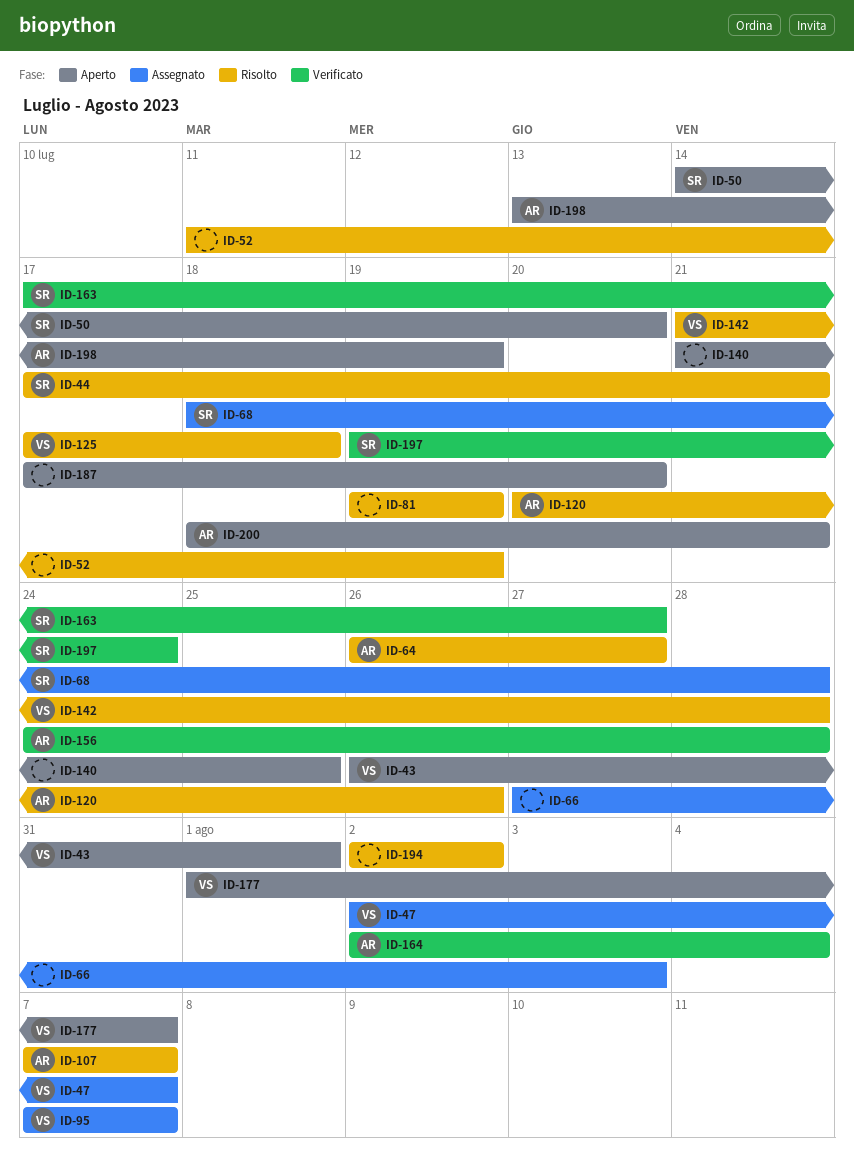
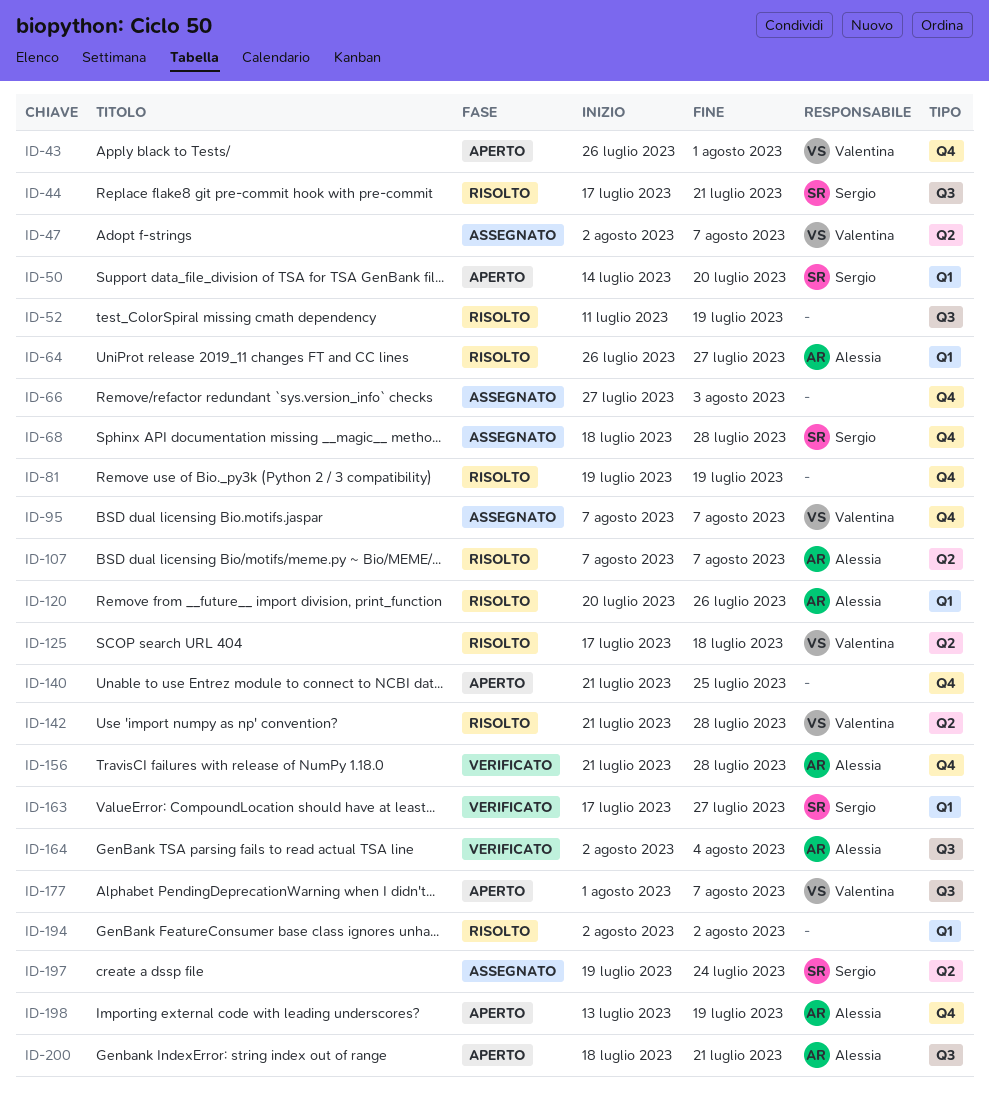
ID-156, start: Jul 24 -> Jul 21
ID-187: present -> none
ID-197, status: Verificato -> Assegnato

